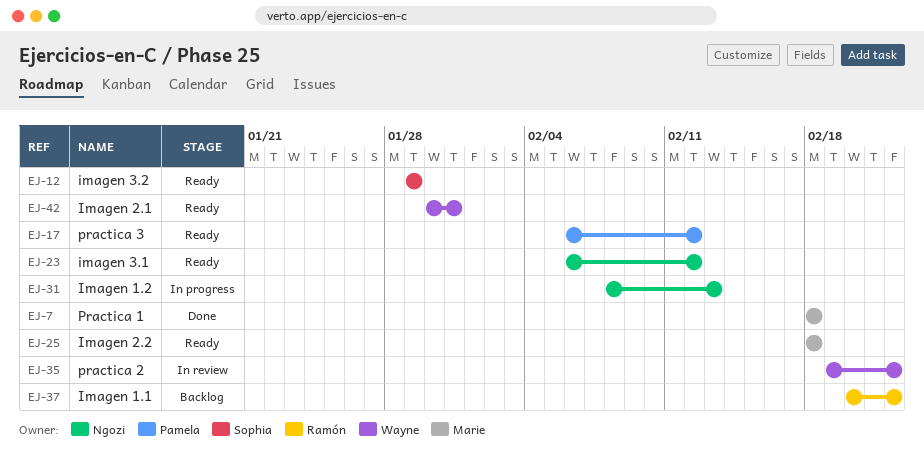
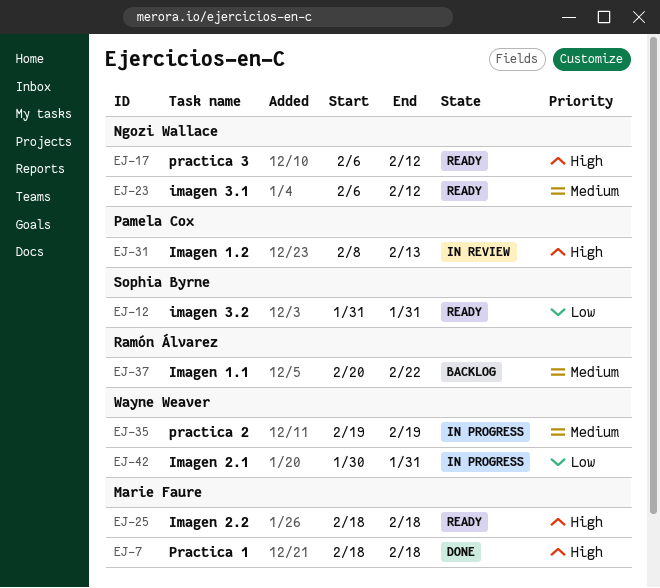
EJ-12, start: Jan 29 -> Jan 31
EJ-12, due: Jan 29 -> Jan 31
EJ-17, owner: Pamela Cox -> Ngozi Wallace
EJ-31, status: In progress -> In review
EJ-31, owner: Ngozi Wallace -> Pamela Cox
EJ-35, status: In review -> In progress
EJ-35, due: Feb 22 -> Feb 19
EJ-42, status: Ready -> In progress

